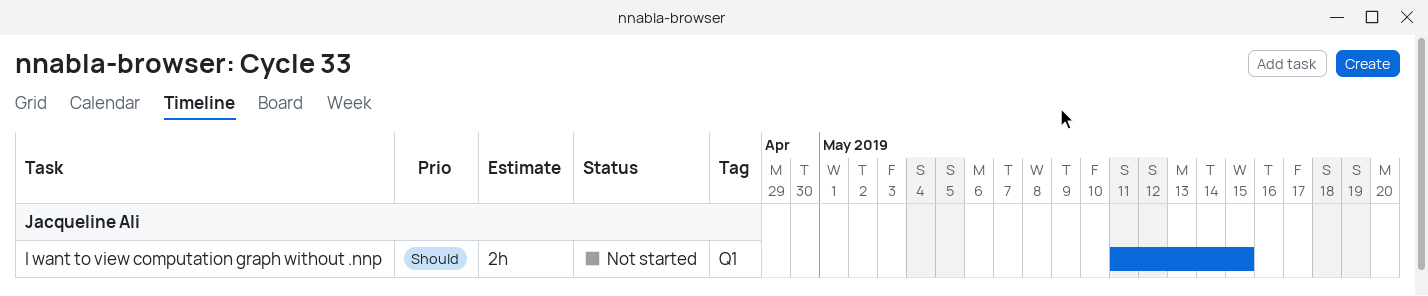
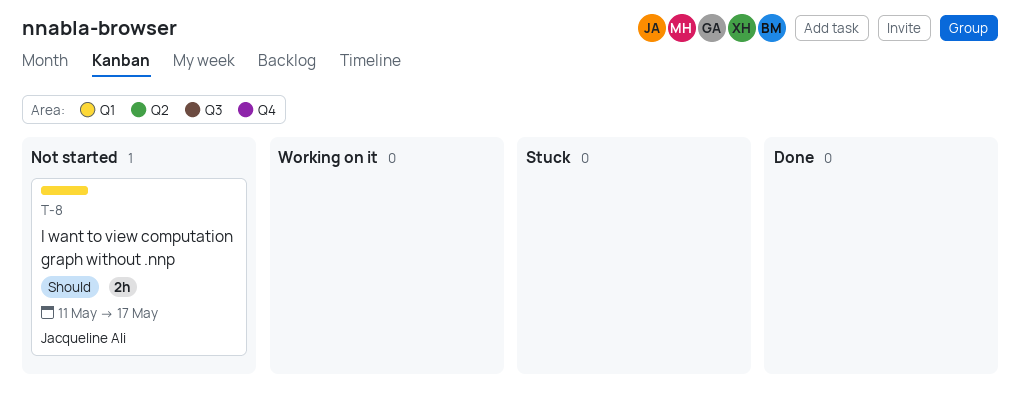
I want to view computation graph without .nnp, due: May 15 -> May 17

